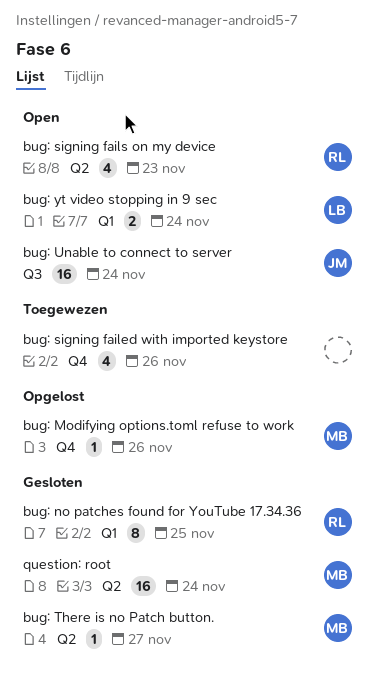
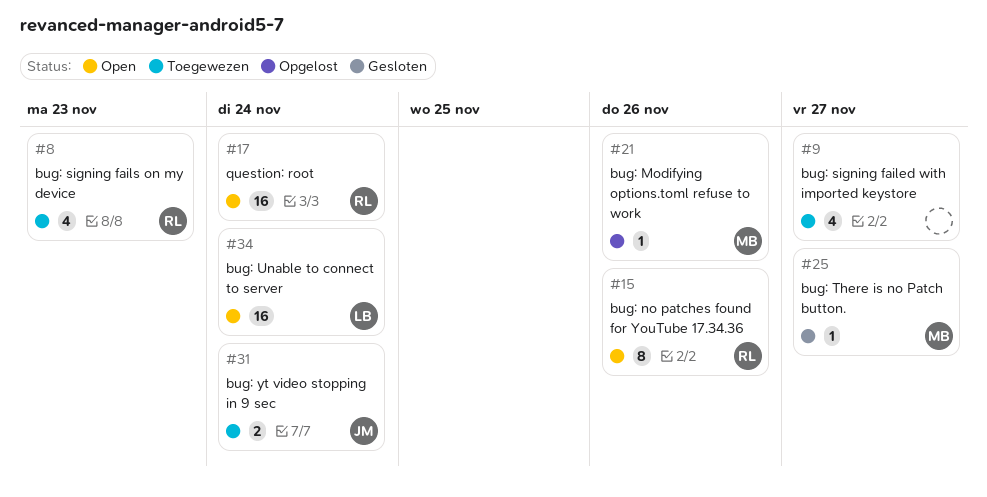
bug: no patches found for YouTube 17.34.36, status: Gesloten -> Open
bug: no patches found for YouTube 17.34.36, due: Nov 25 -> Nov 26
bug: signing failed with imported keystore, due: Nov 26 -> Nov 27
bug: signing fails on my device, status: Open -> Toegewezen
bug: Unable to connect to server, owner: JM -> LB
bug: yt video stopping in 9 sec, status: Open -> Toegewezen
bug: yt video stopping in 9 sec, owner: LB -> JM
question: root, status: Gesloten -> Open
question: root, owner: MB -> RL

